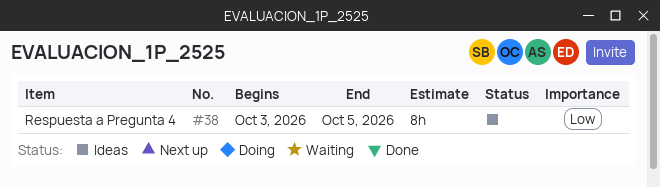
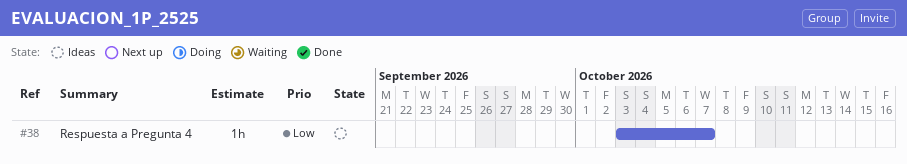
#38, estimate: 8h -> 1h
#38, due: Oct 5 -> Oct 7

